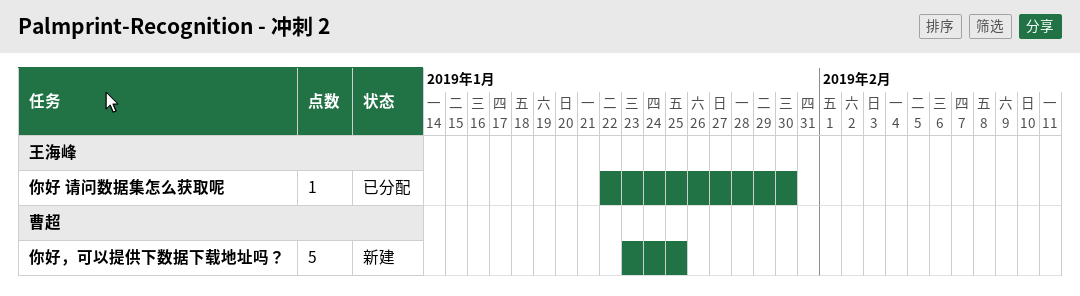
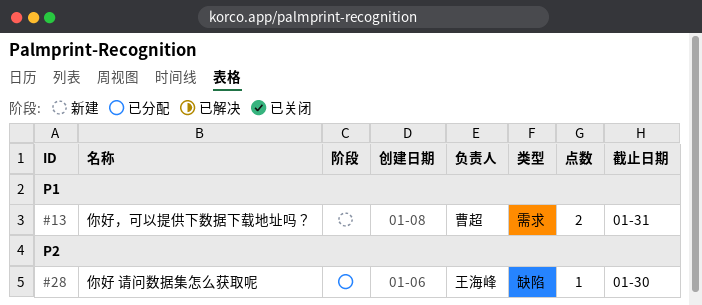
你好，可以提供下数据下载地址吗？, estimate: 5 -> 2
你好，可以提供下数据下载地址吗？, due: Jan 25 -> Jan 31

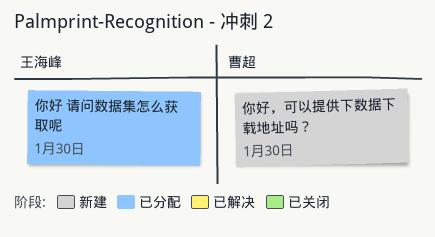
你好，可以提供下数据下载地址吗？, due: Jan 31 -> Jan 30

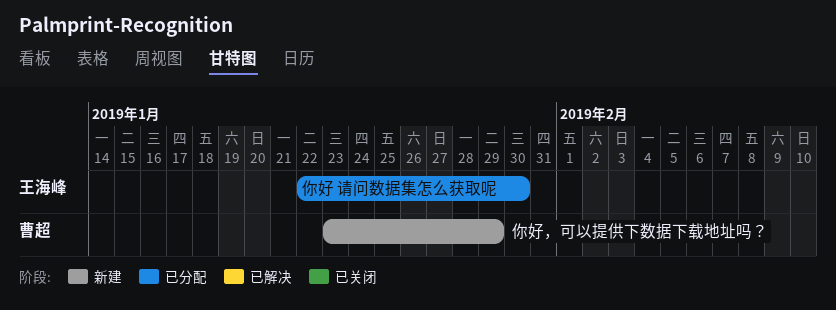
你好，可以提供下数据下载地址吗？, due: Jan 30 -> Jan 29

